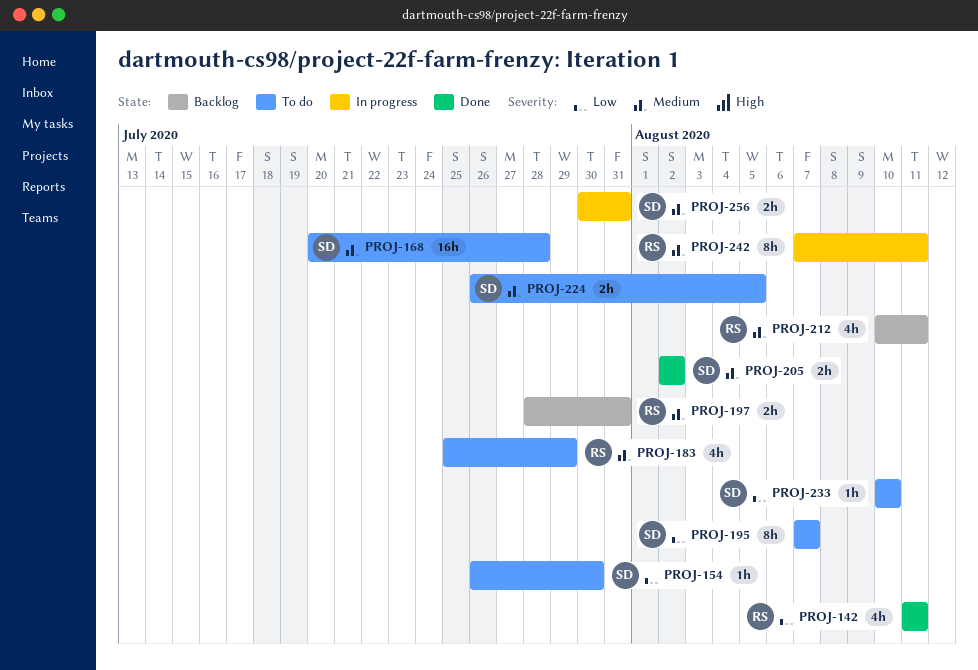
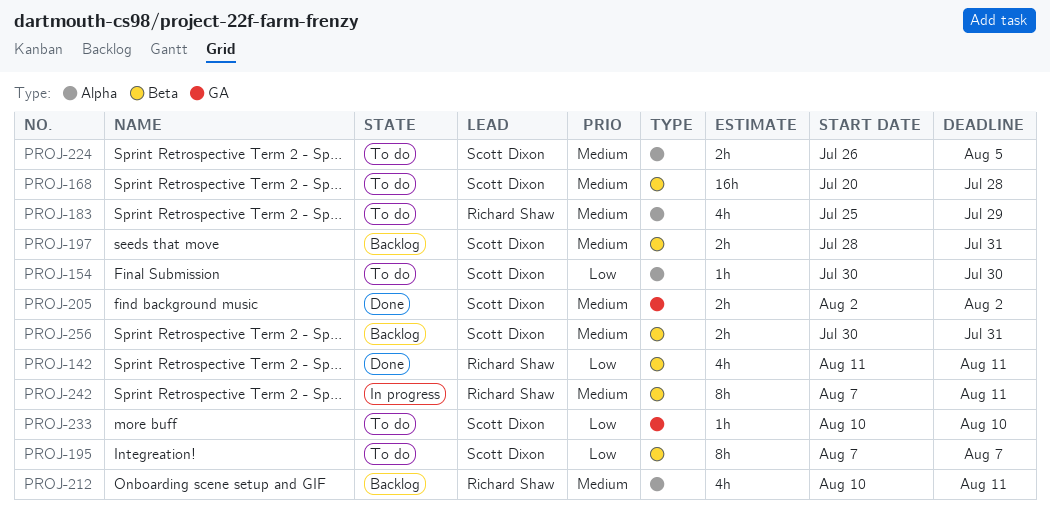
PROJ-154, start: Jul 26 -> Jul 30
PROJ-197, owner: Richard Shaw -> Scott Dixon
PROJ-256, status: In progress -> Backlog

